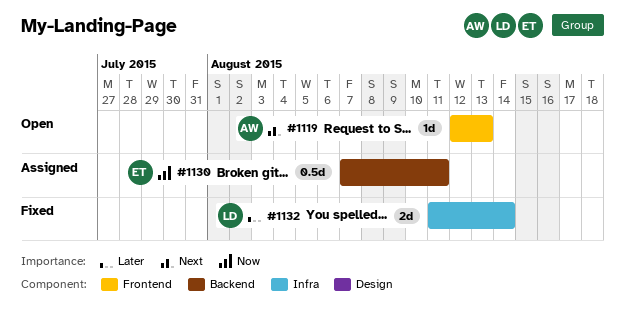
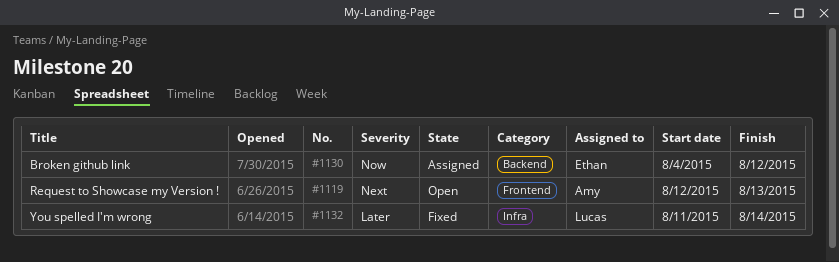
#1130, start: Aug 7 -> Aug 4
#1130, due: Aug 11 -> Aug 12

